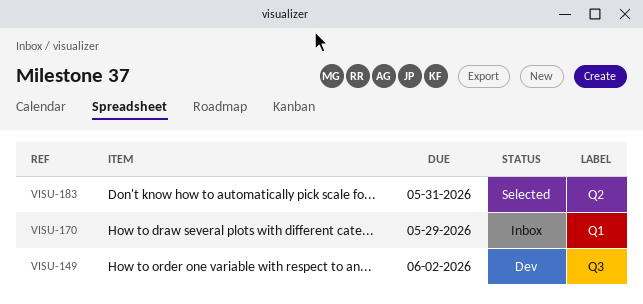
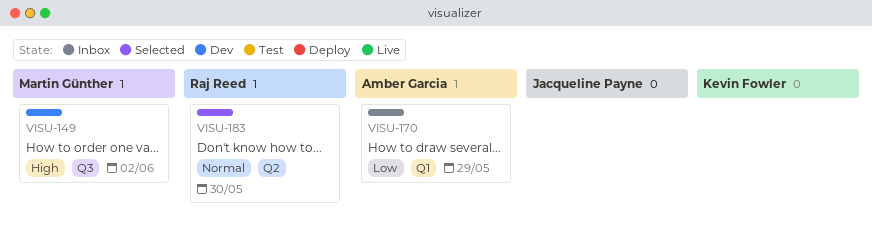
VISU-183, due: May 31 -> May 30

